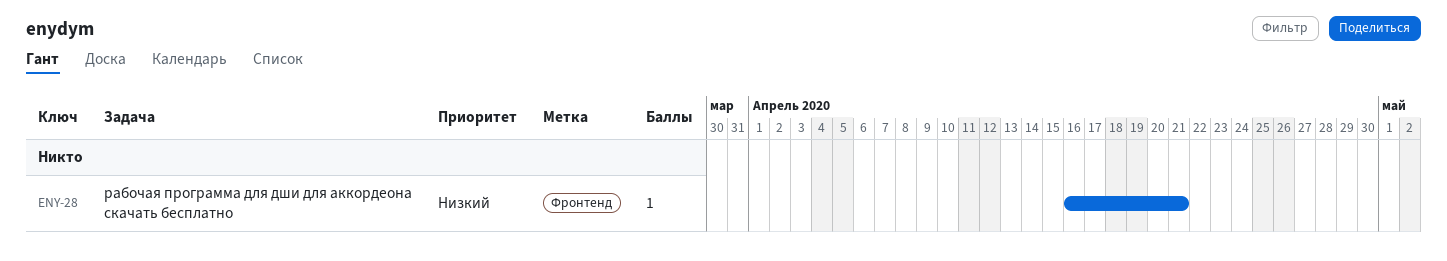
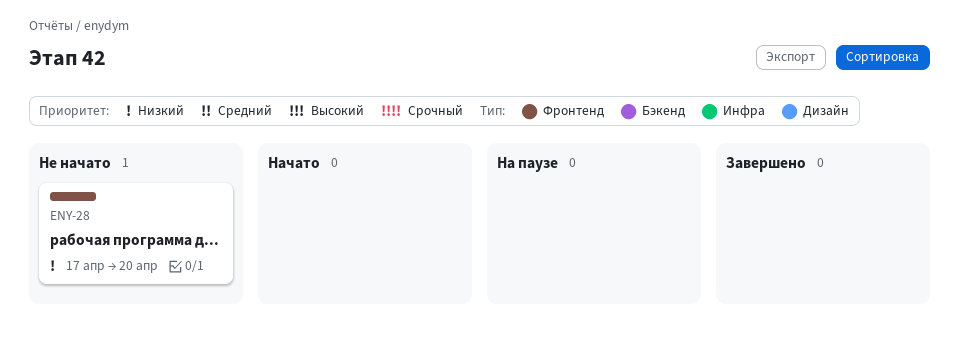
ENY-28, start: Apr 16 -> Apr 17
ENY-28, due: Apr 21 -> Apr 20

